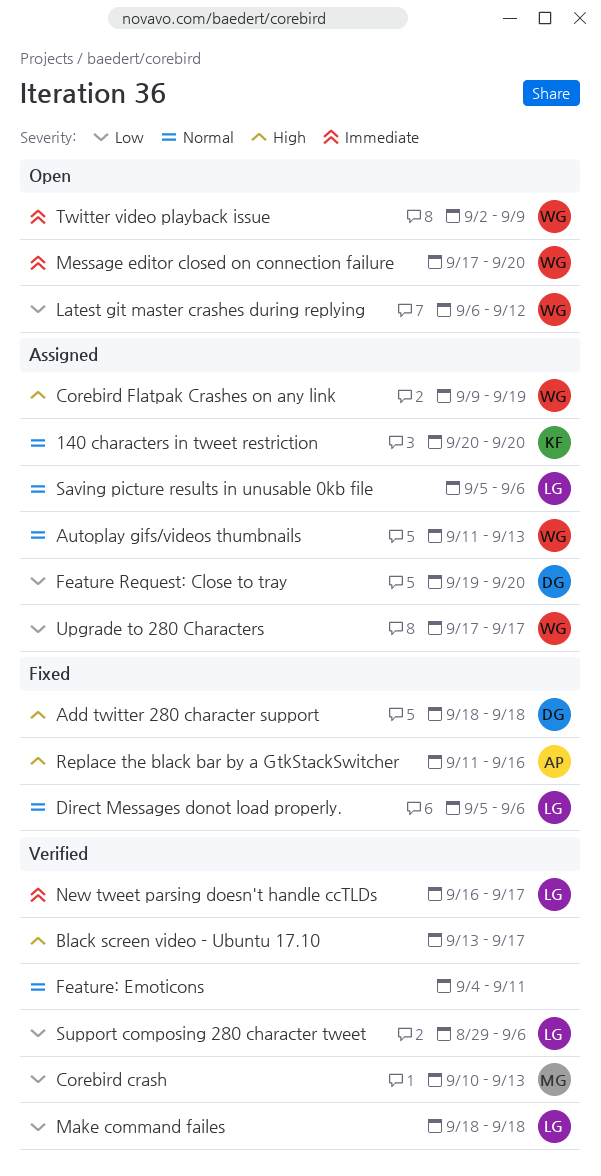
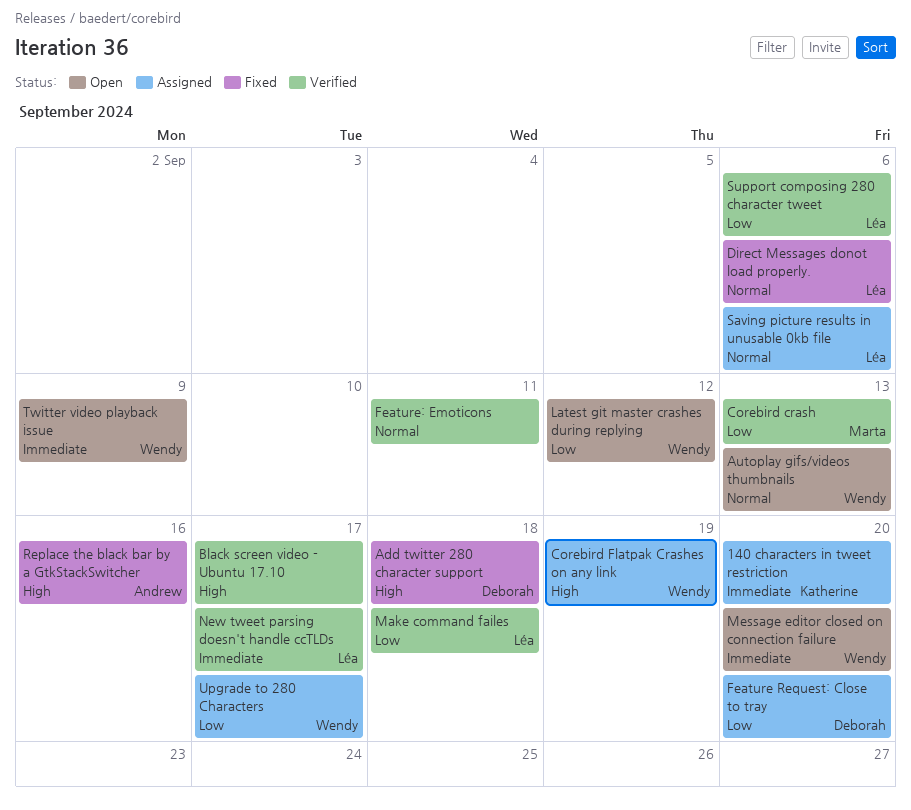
140 characters in tweet restriction, priority: Normal -> Immediate
Autoplay gifs/videos thumbnails, status: Assigned -> Open

